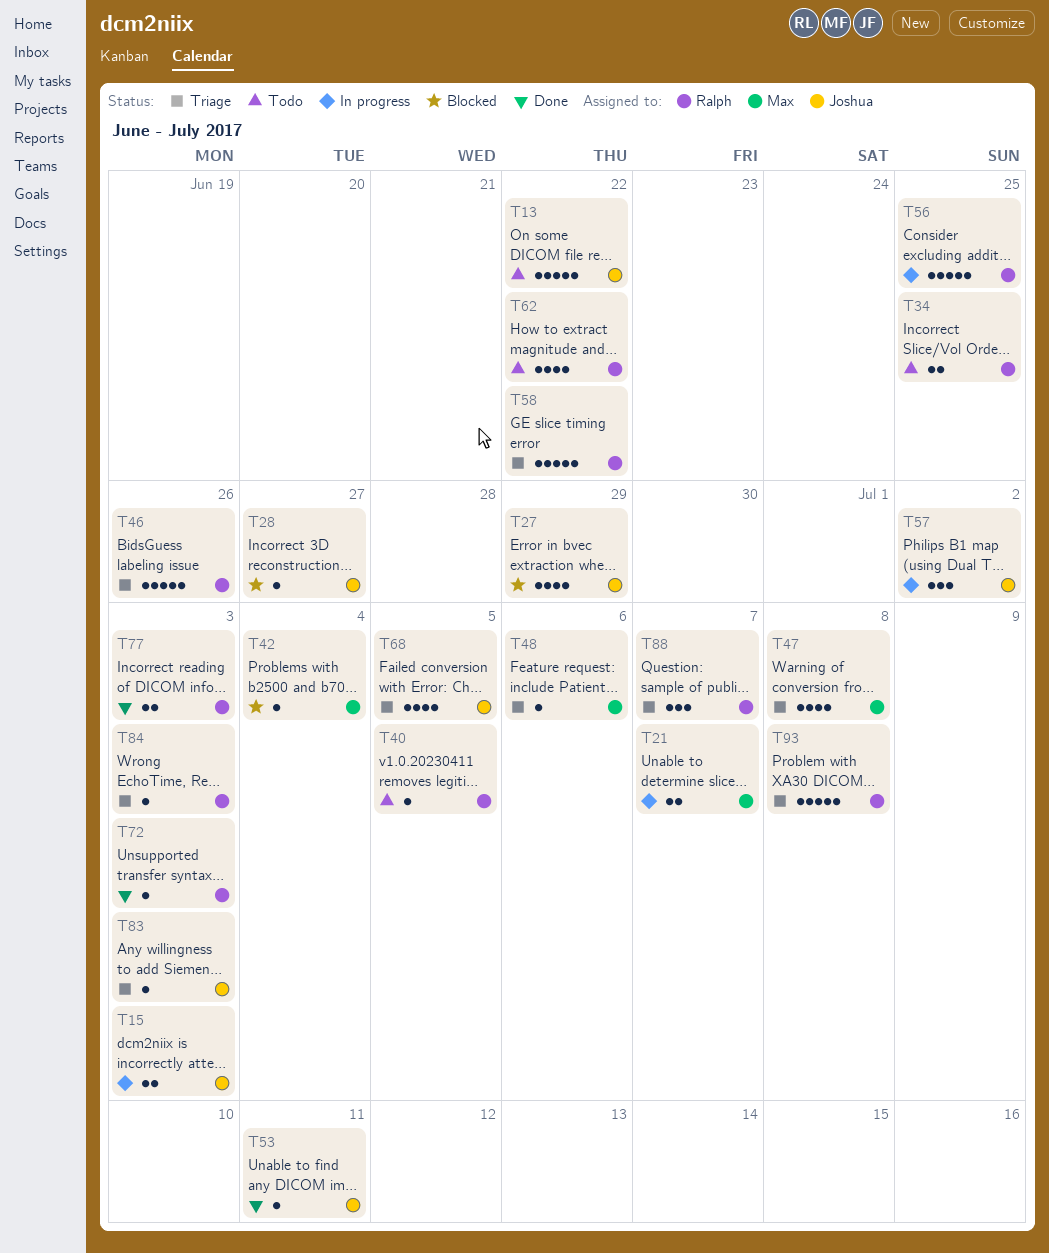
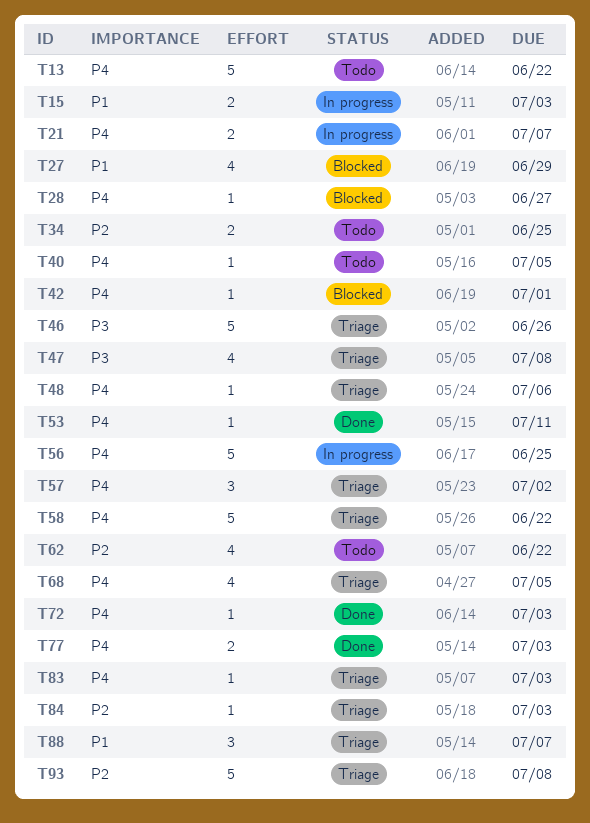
T42, due: Jul 4 -> Jul 1
T57, status: In progress -> Triage

